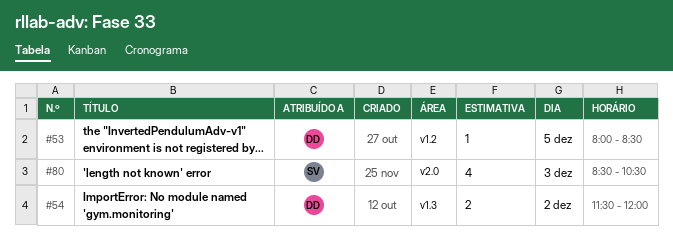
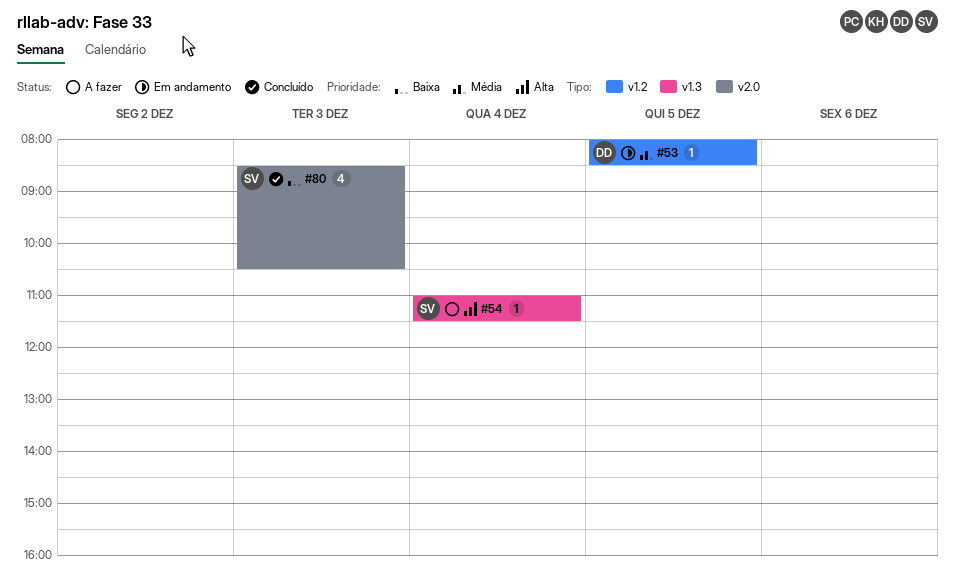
#54, owner: DD -> SV
#54, estimate: 2 -> 1
#54, day: Dec 2 -> Dec 4
#54, begins: 11:30 -> 11:00
#54, ends: 12:00 -> 11:30

